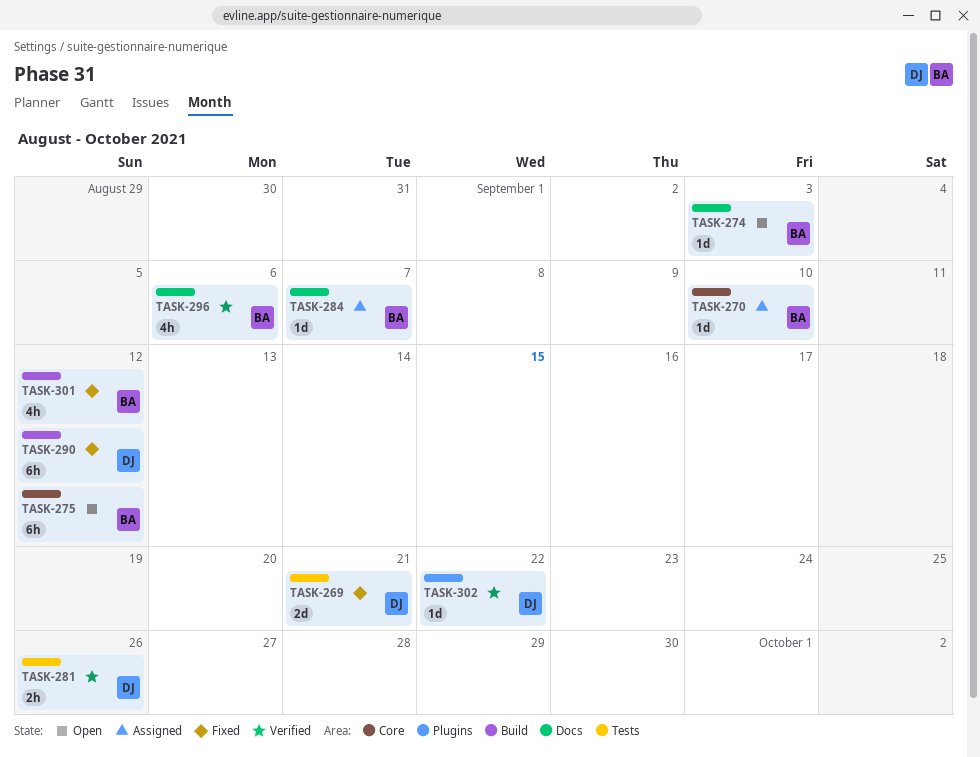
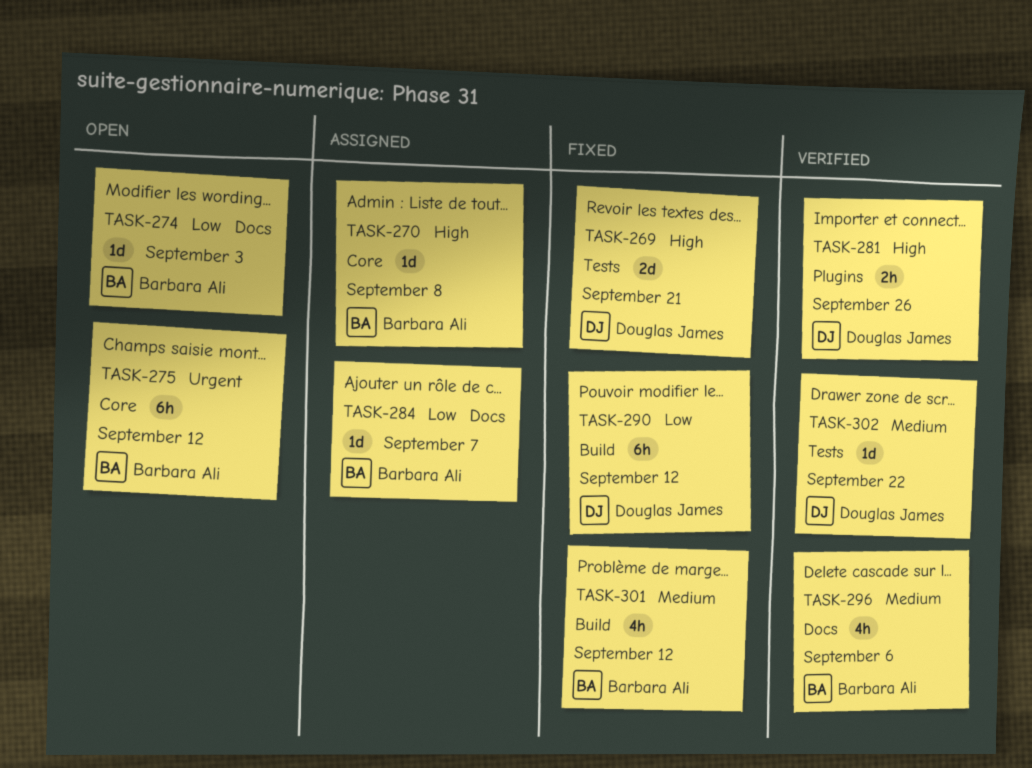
TASK-270, due: Sep 10 -> Sep 8
TASK-281, label: Tests -> Plugins
TASK-302, label: Plugins -> Tests

